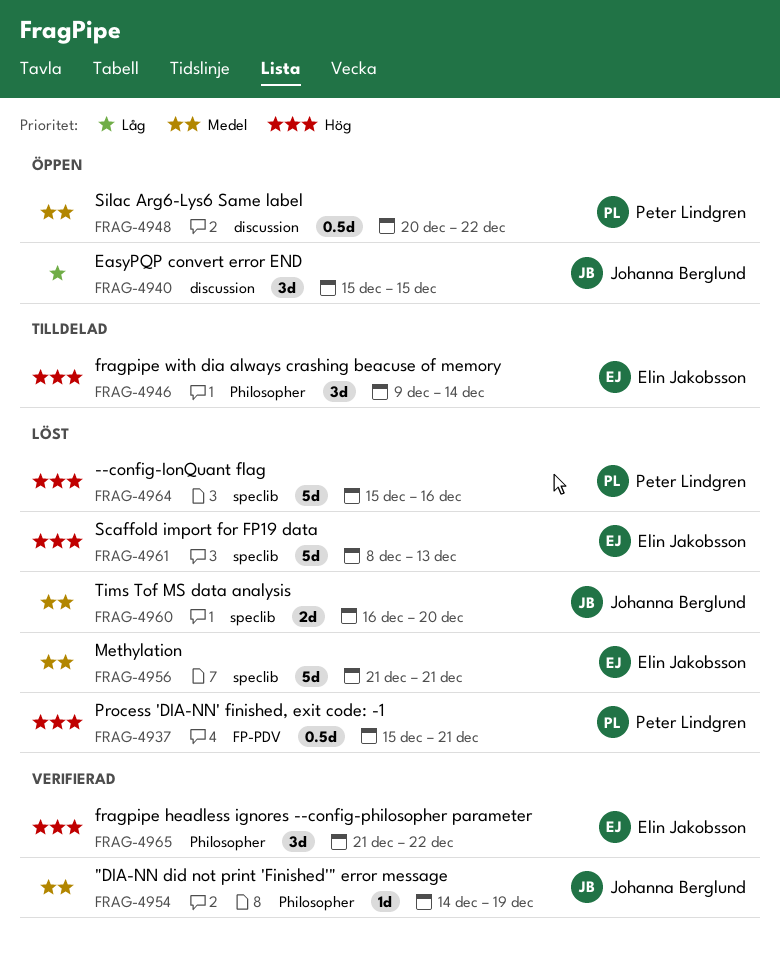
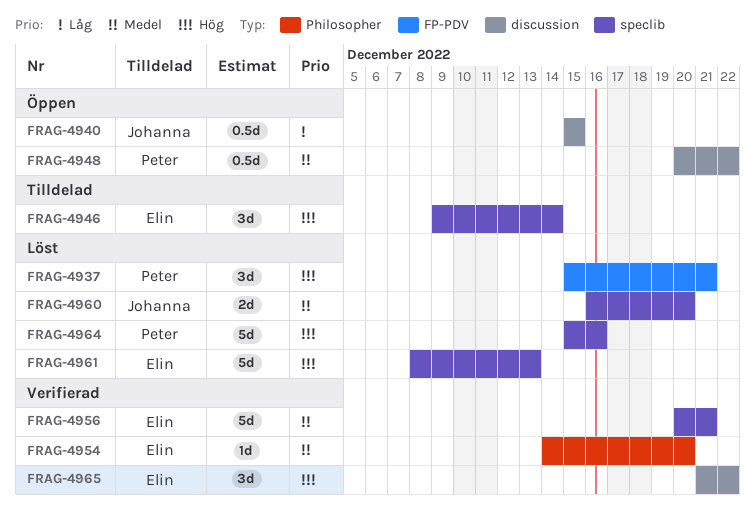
FRAG-4937, estimate: 0.5d -> 3d
FRAG-4940, estimate: 3d -> 0.5d
FRAG-4946, label: Philosopher -> speclib
FRAG-4954, owner: Johanna Berglund -> Elin Jakobsson
FRAG-4954, due: Dec 19 -> Dec 20
FRAG-4956, status: Löst -> Verifierad
FRAG-4956, start: Dec 21 -> Dec 20
FRAG-4965, label: Philosopher -> discussion

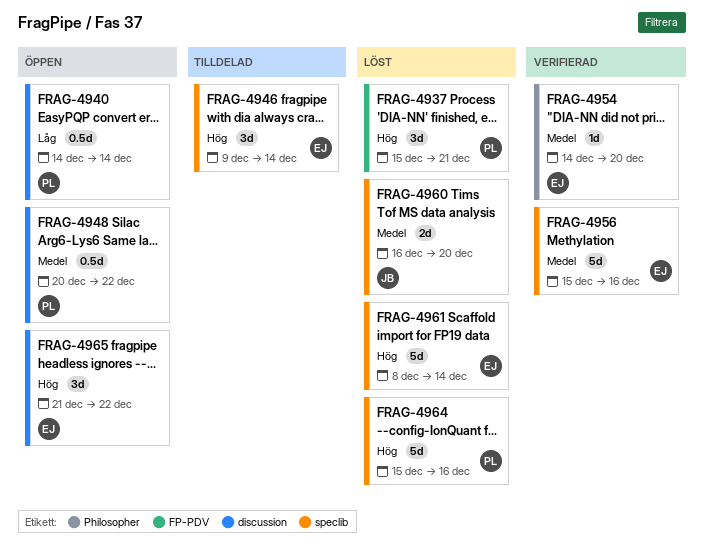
FRAG-4940, owner: Johanna -> Peter
FRAG-4940, start: Dec 15 -> Dec 14
FRAG-4940, due: Dec 15 -> Dec 14
FRAG-4956, start: Dec 20 -> Dec 15
FRAG-4956, due: Dec 21 -> Dec 16
FRAG-4961, due: Dec 13 -> Dec 14
FRAG-4965, status: Verifierad -> Öppen

